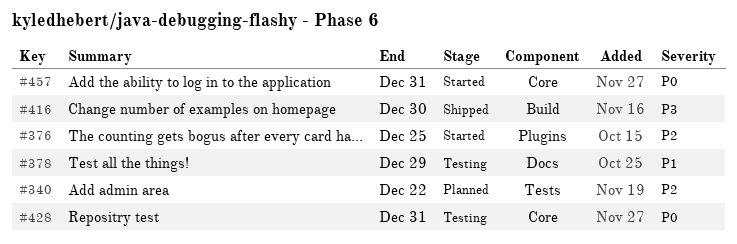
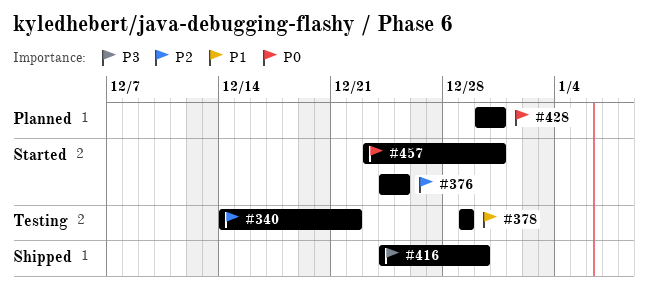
#340, status: Planned -> Testing
#428, status: Testing -> Planned

